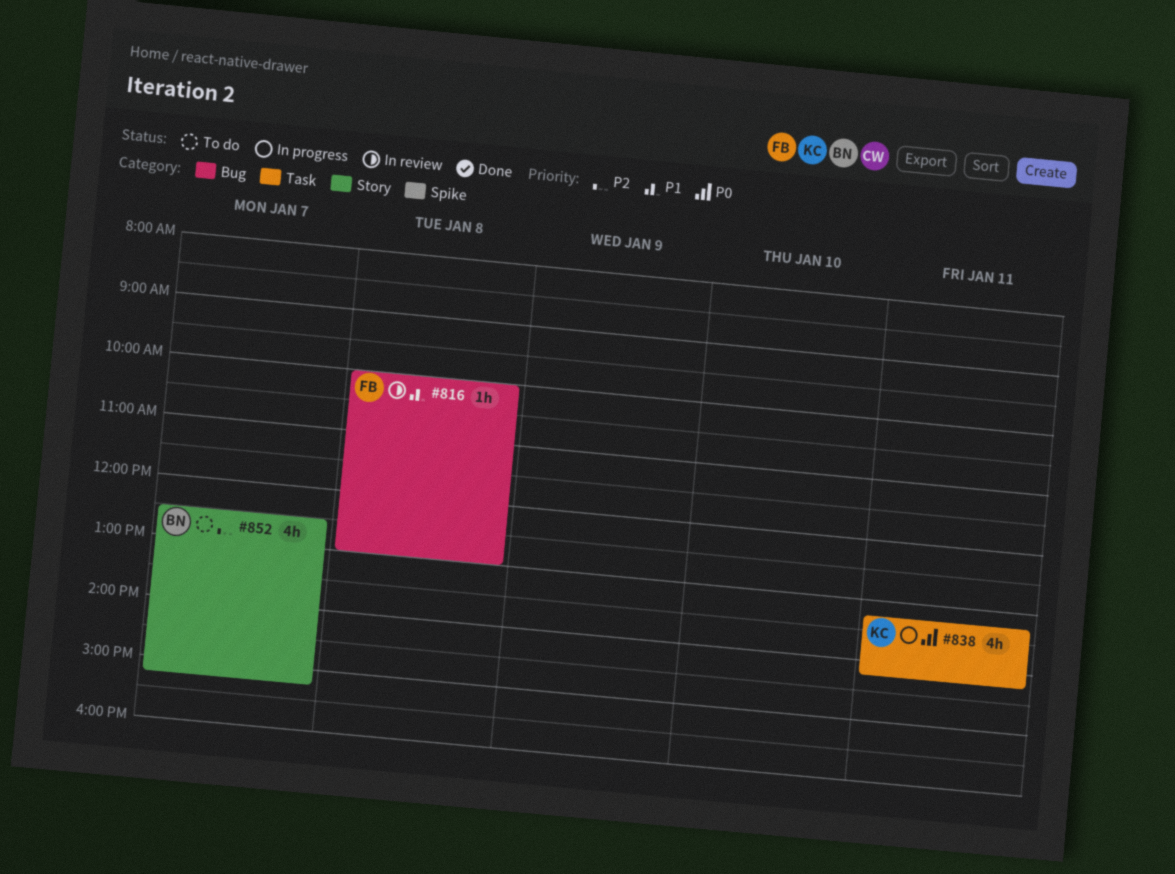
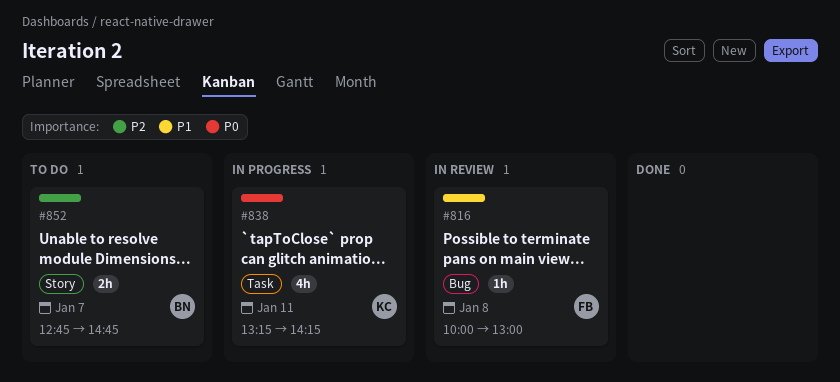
#852, estimate: 4h -> 2h
#852, begins: 12:30 -> 12:45
#852, ends: 15:15 -> 14:45

